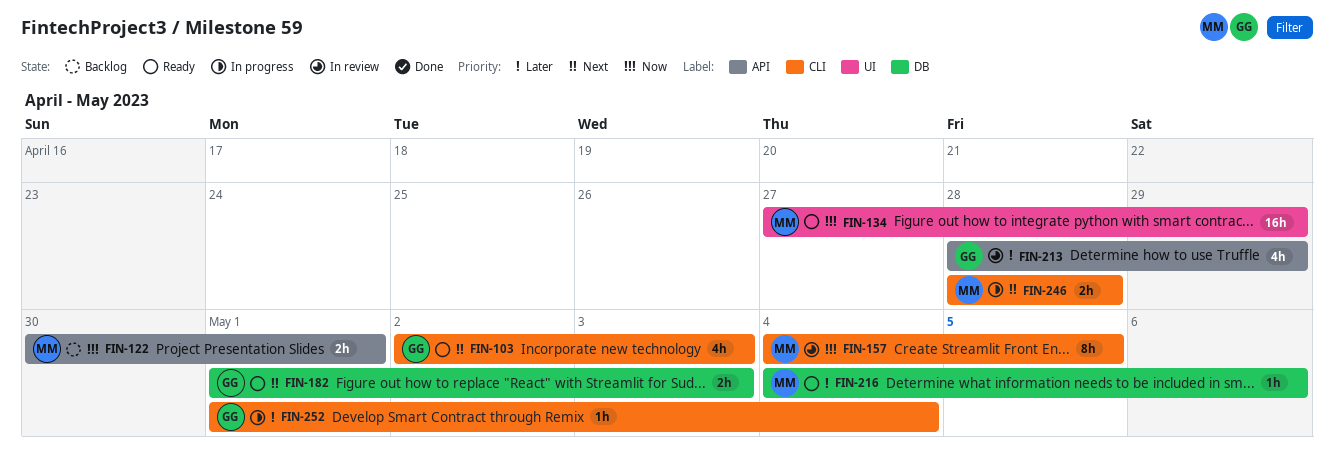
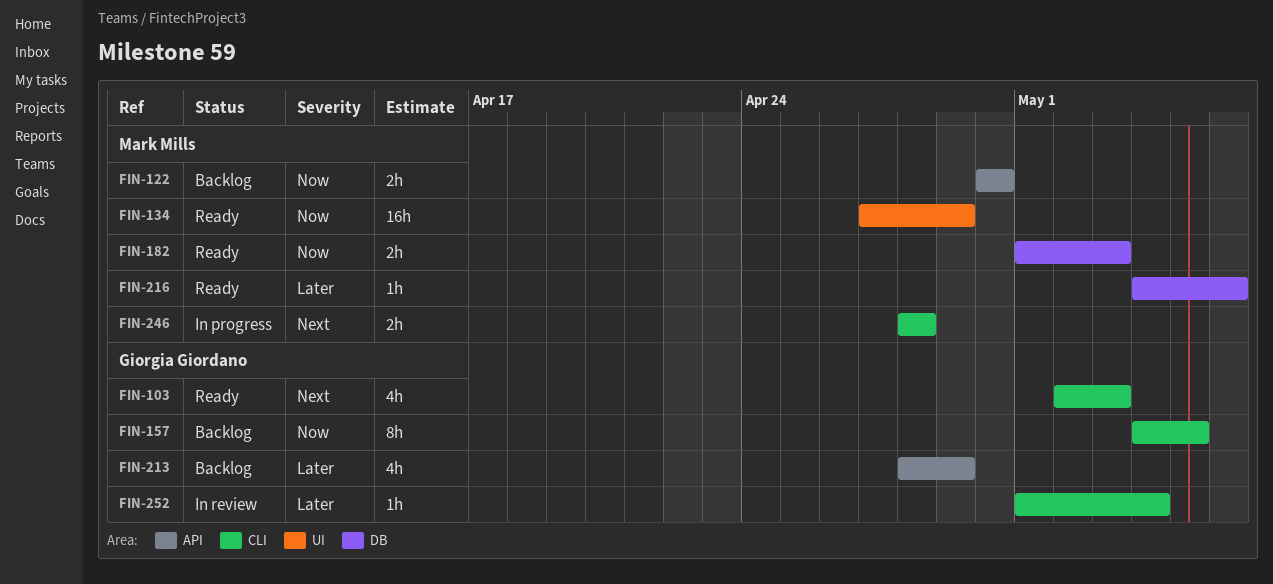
FIN-122, due: May 1 -> Apr 30
FIN-157, status: In review -> Backlog
FIN-157, owner: Mark Mills -> Giorgia Giordano
FIN-182, owner: Giorgia Giordano -> Mark Mills
FIN-182, priority: Next -> Now
FIN-213, status: In review -> Backlog
FIN-252, status: In progress -> In review

